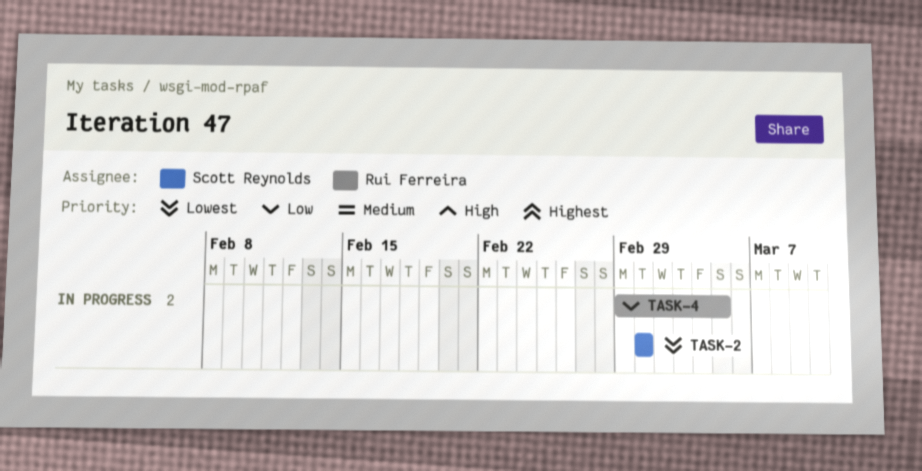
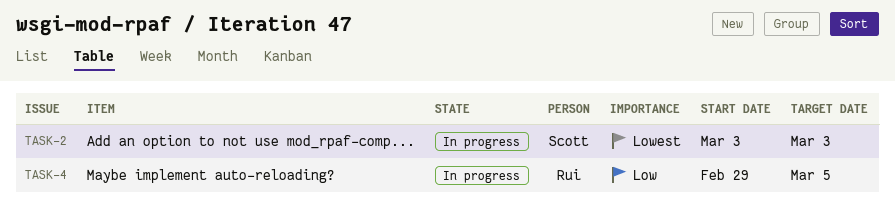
TASK-2, start: Mar 1 -> Mar 3
TASK-2, due: Mar 1 -> Mar 3

